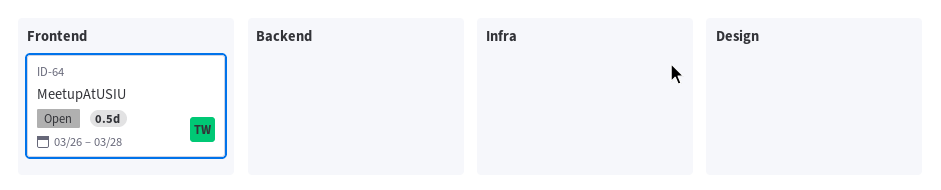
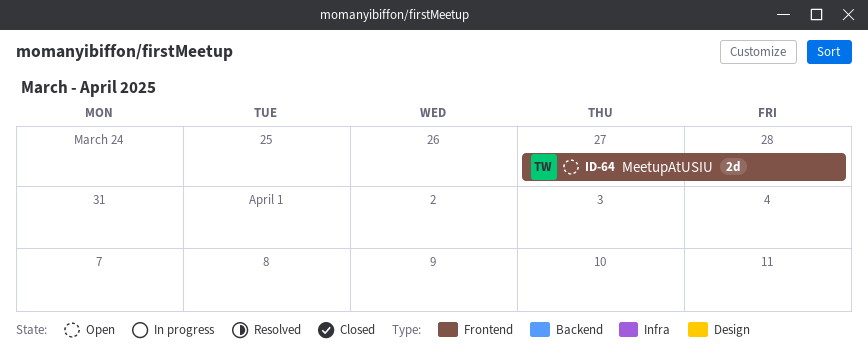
ID-64, estimate: 0.5d -> 2d
ID-64, start: Mar 26 -> Mar 27

